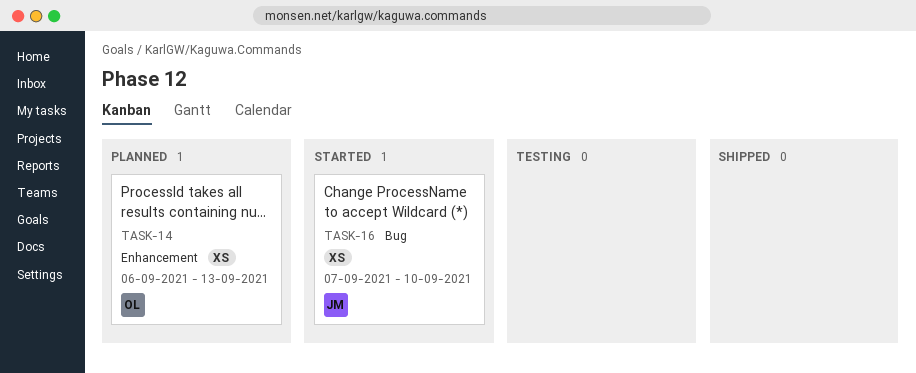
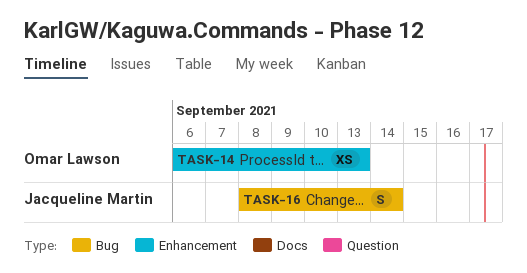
TASK-16, estimate: XS -> S
TASK-16, start: Sep 7 -> Sep 8
TASK-16, due: Sep 10 -> Sep 14

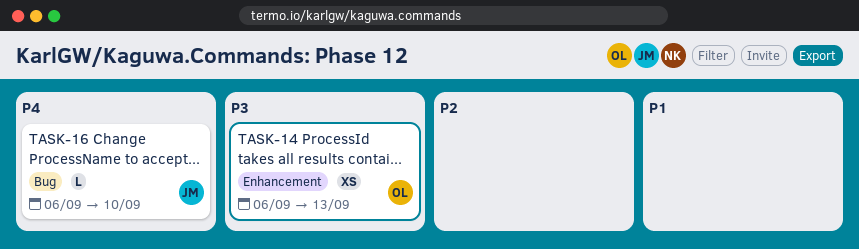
TASK-16, estimate: S -> L
TASK-16, start: Sep 8 -> Sep 6
TASK-16, due: Sep 14 -> Sep 10

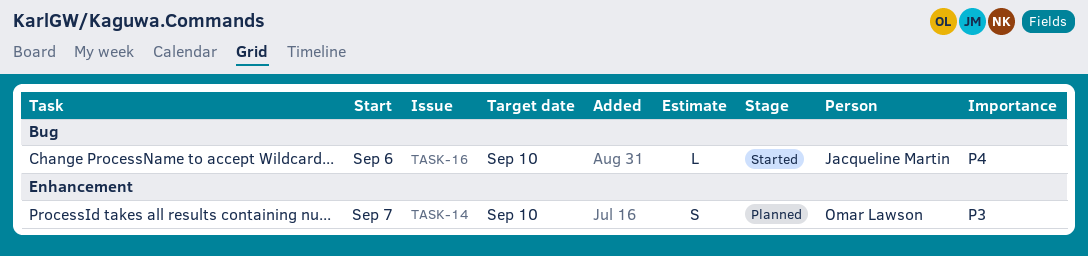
TASK-14, estimate: XS -> S
TASK-14, start: Sep 6 -> Sep 7
TASK-14, due: Sep 13 -> Sep 10

